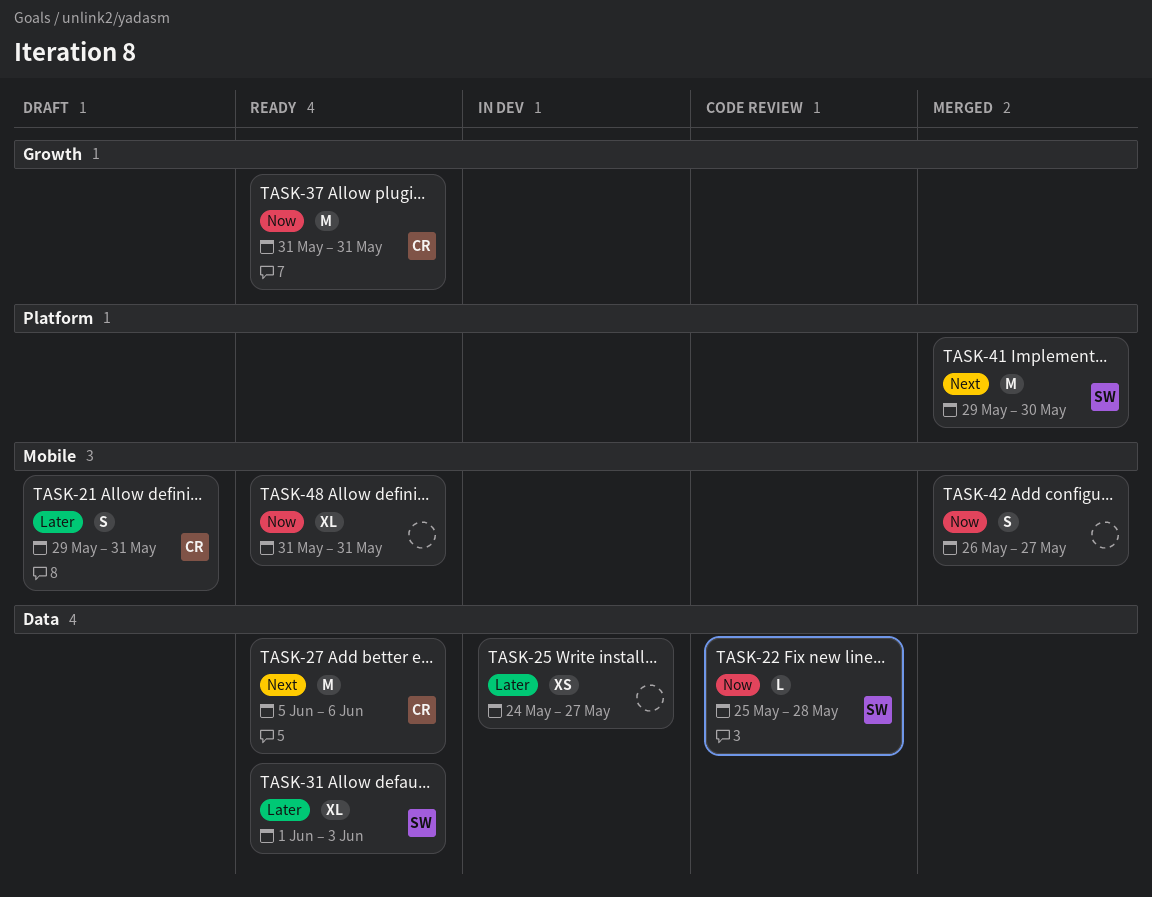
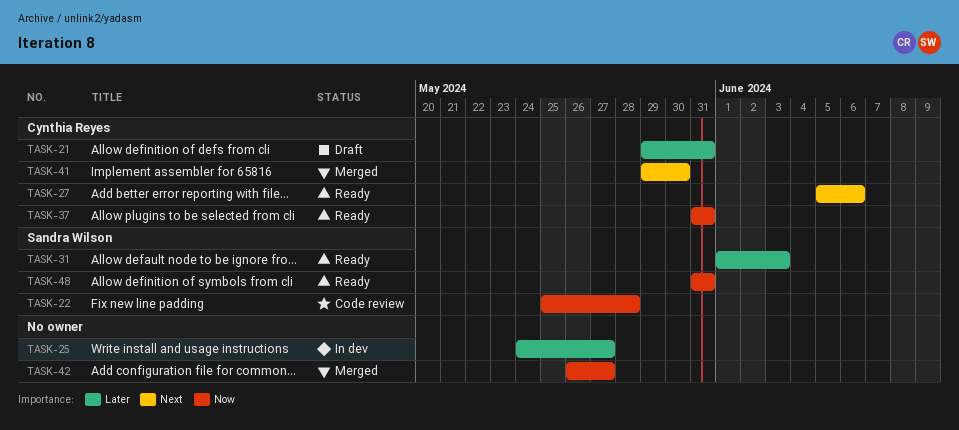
TASK-41, owner: Sandra Wilson -> Cynthia Reyes
TASK-48, owner: none -> Sandra Wilson

